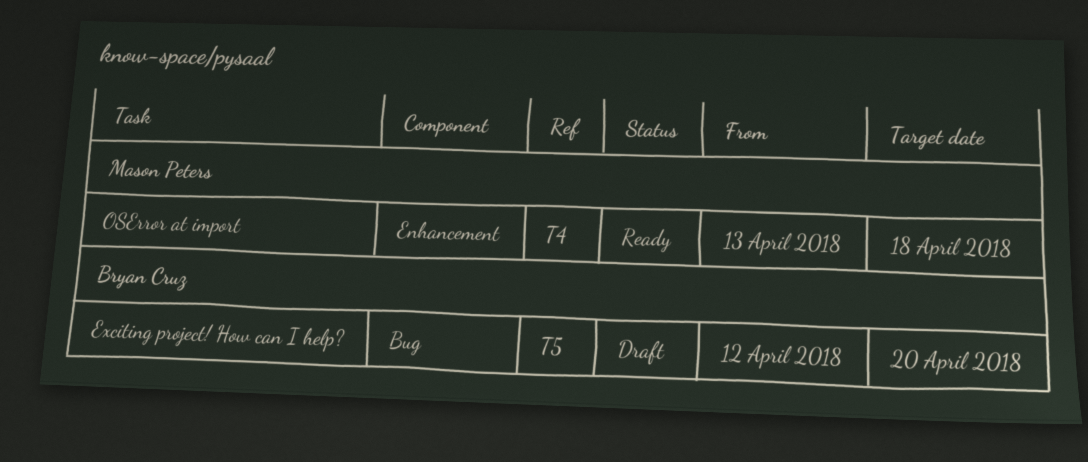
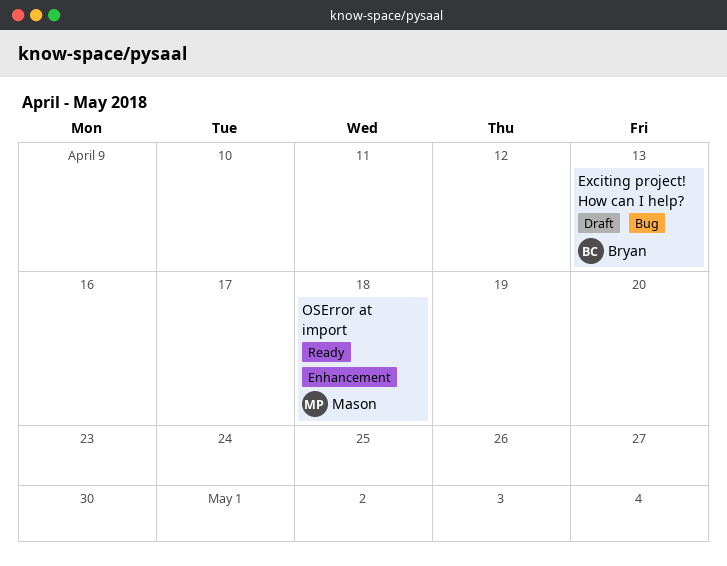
Exciting project! How can I help?, due: Apr 20 -> Apr 13

